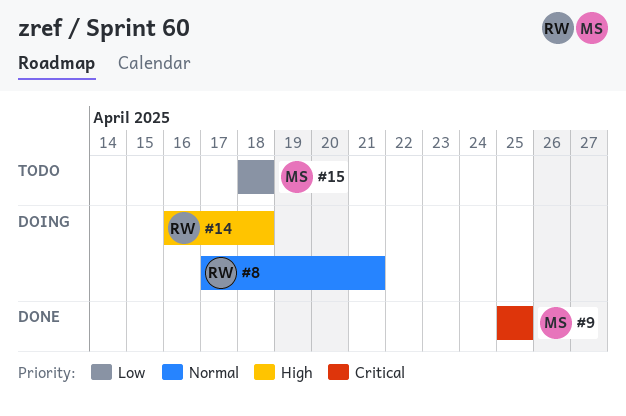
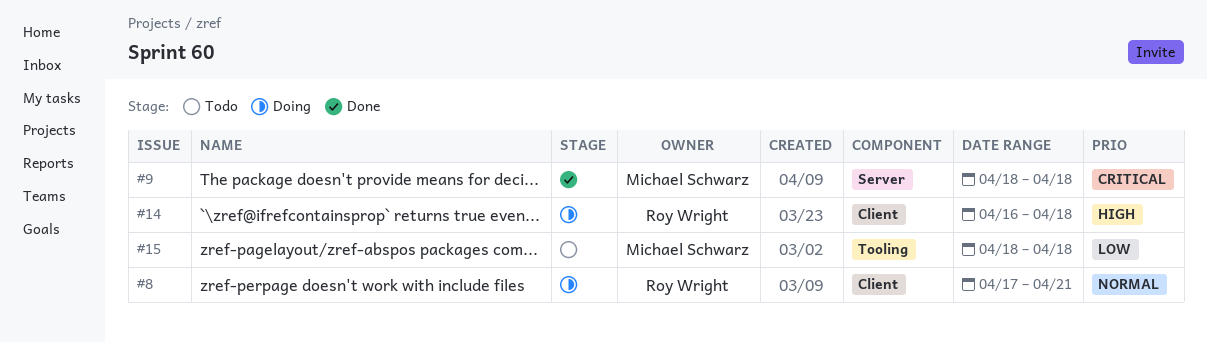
#9, start: Apr 25 -> Apr 18
#9, due: Apr 25 -> Apr 18

